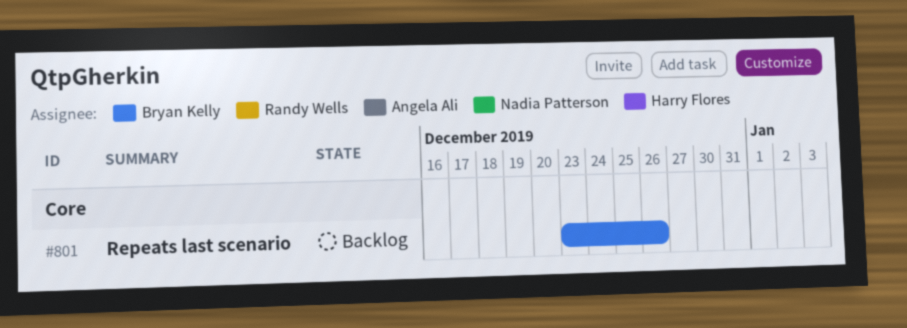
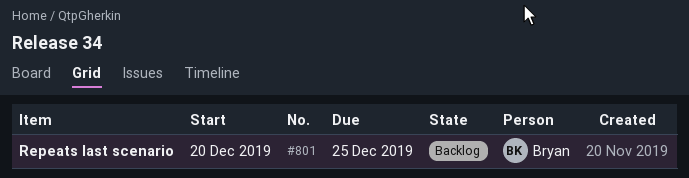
#801, start: Dec 23 -> Dec 20
#801, due: Dec 26 -> Dec 25

